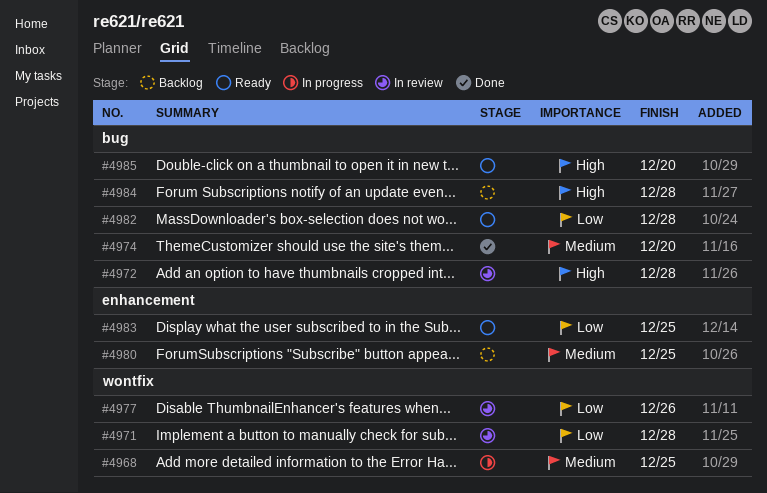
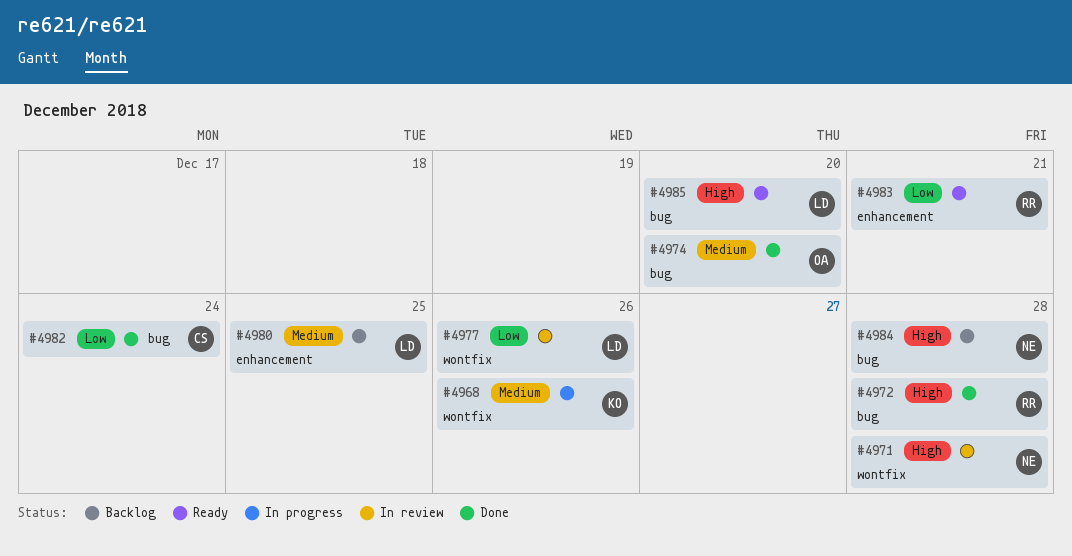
#4968, due: Dec 25 -> Dec 26
#4971, priority: Low -> High
#4972, status: In review -> Done
#4982, status: Ready -> Done
#4982, due: Dec 28 -> Dec 24
#4983, due: Dec 25 -> Dec 21

